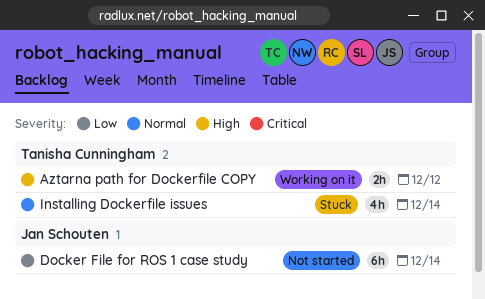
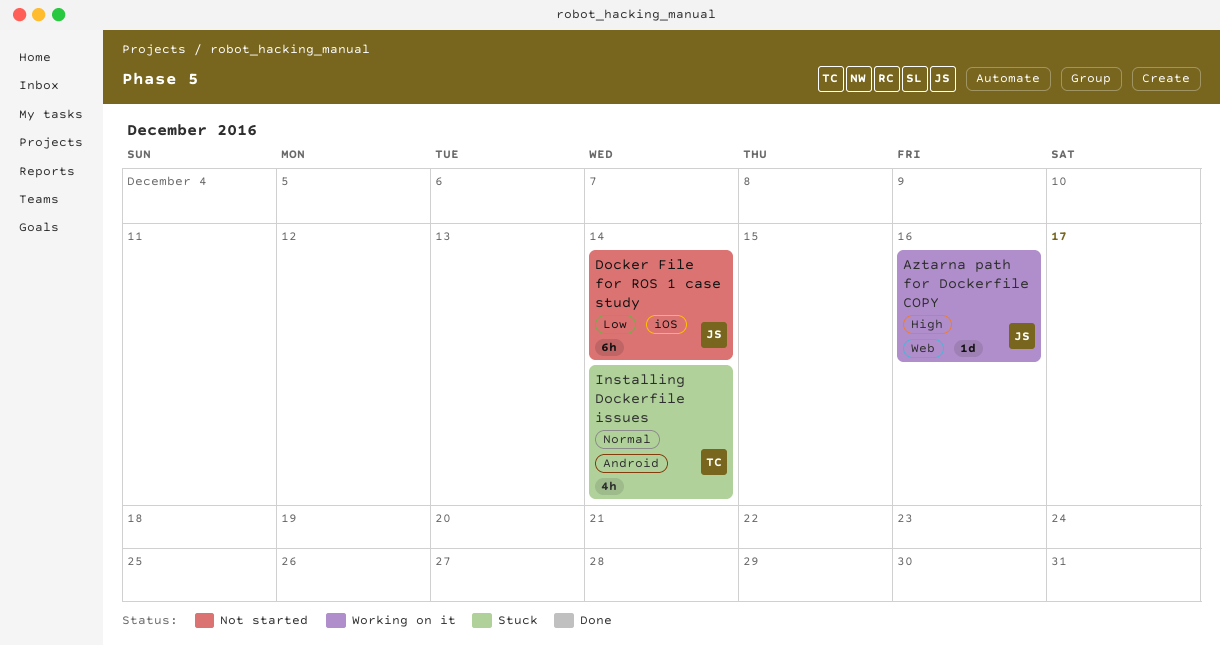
Aztarna path for Dockerfile COPY, owner: Tanisha Cunningham -> Jan Schouten
Aztarna path for Dockerfile COPY, estimate: 2h -> 1d
Aztarna path for Dockerfile COPY, due: Dec 12 -> Dec 16

